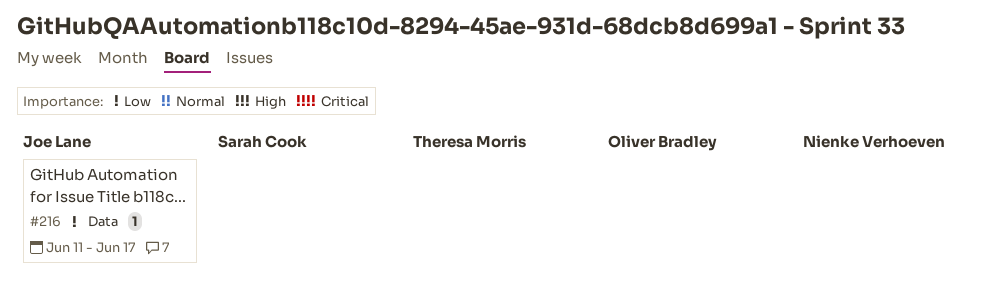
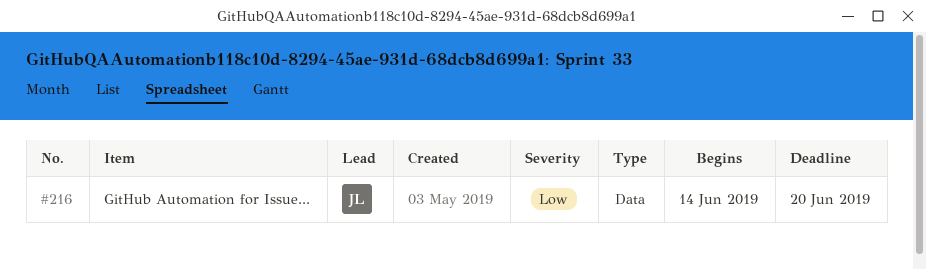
#216, start: Jun 11 -> Jun 14
#216, due: Jun 17 -> Jun 20

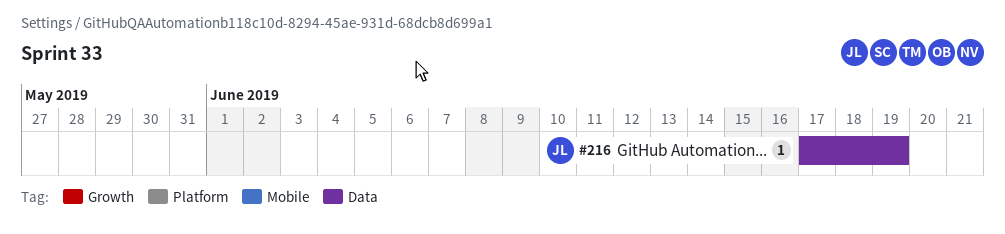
#216, start: Jun 14 -> Jun 17
#216, due: Jun 20 -> Jun 19

